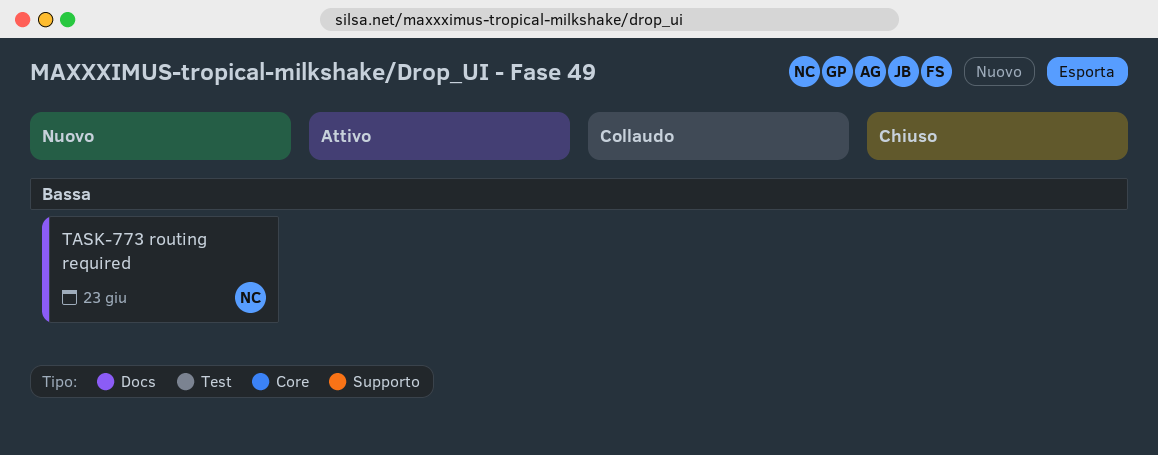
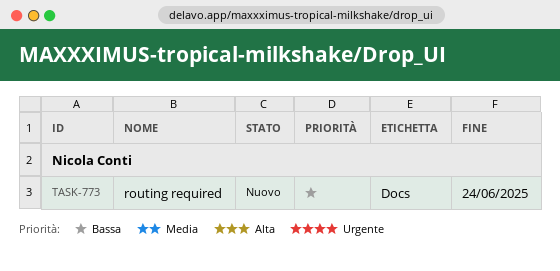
TASK-773, due: Jun 23 -> Jun 24

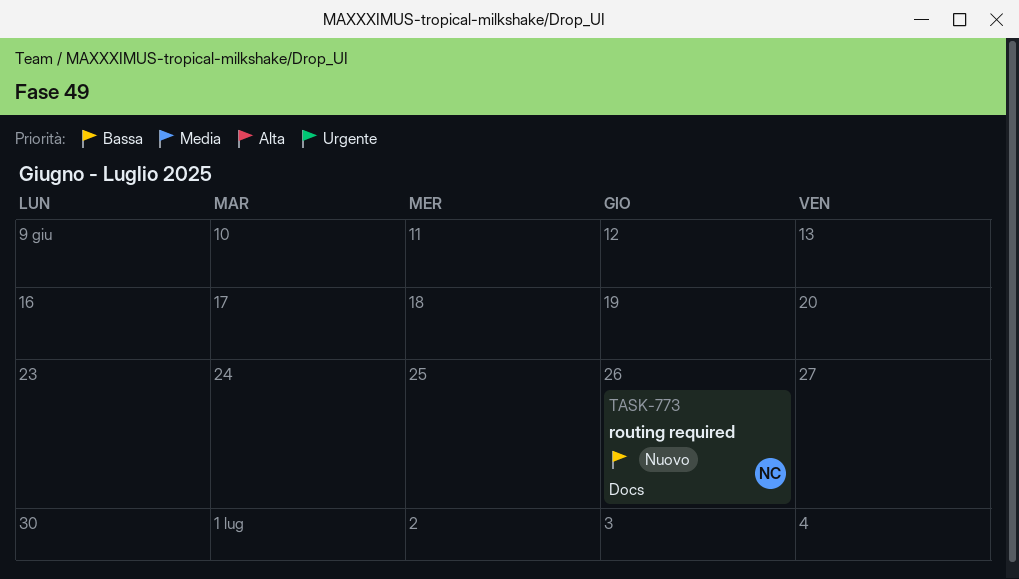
TASK-773, due: Jun 24 -> Jun 26

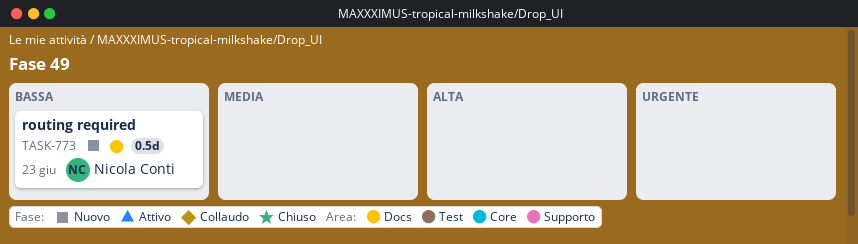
TASK-773, due: Jun 26 -> Jun 23

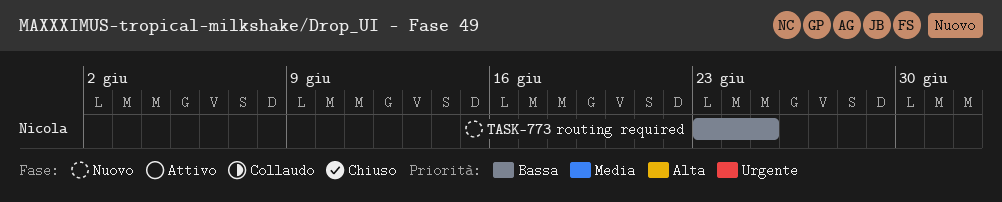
TASK-773, due: Jun 23 -> Jun 25

